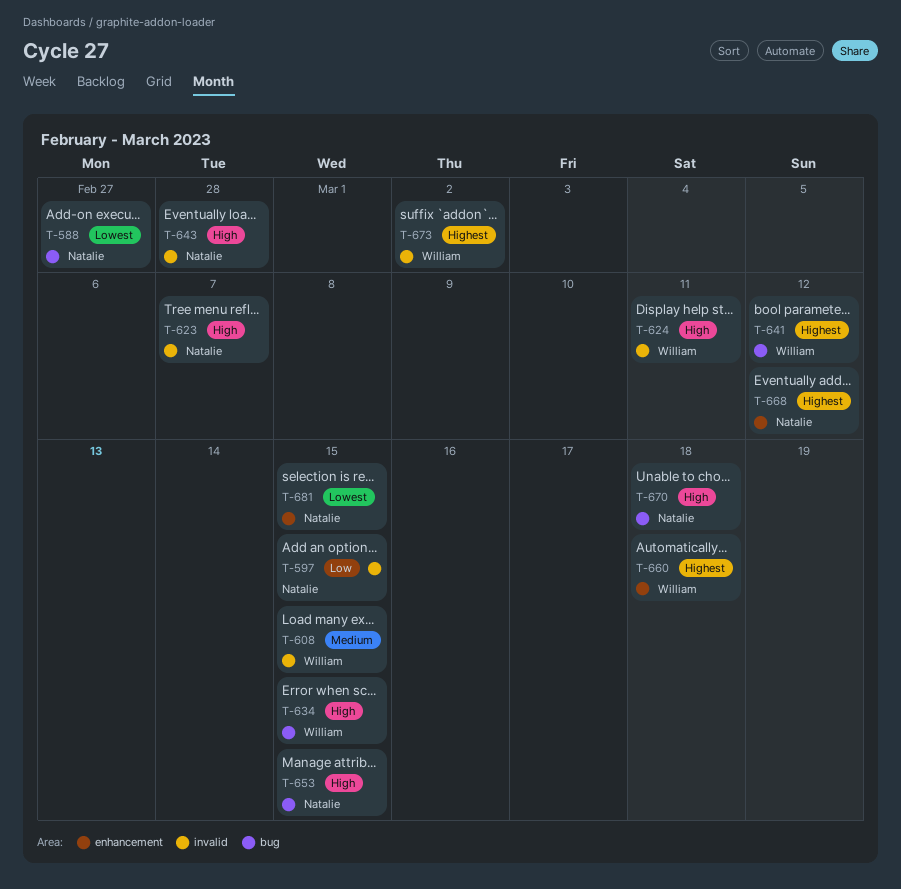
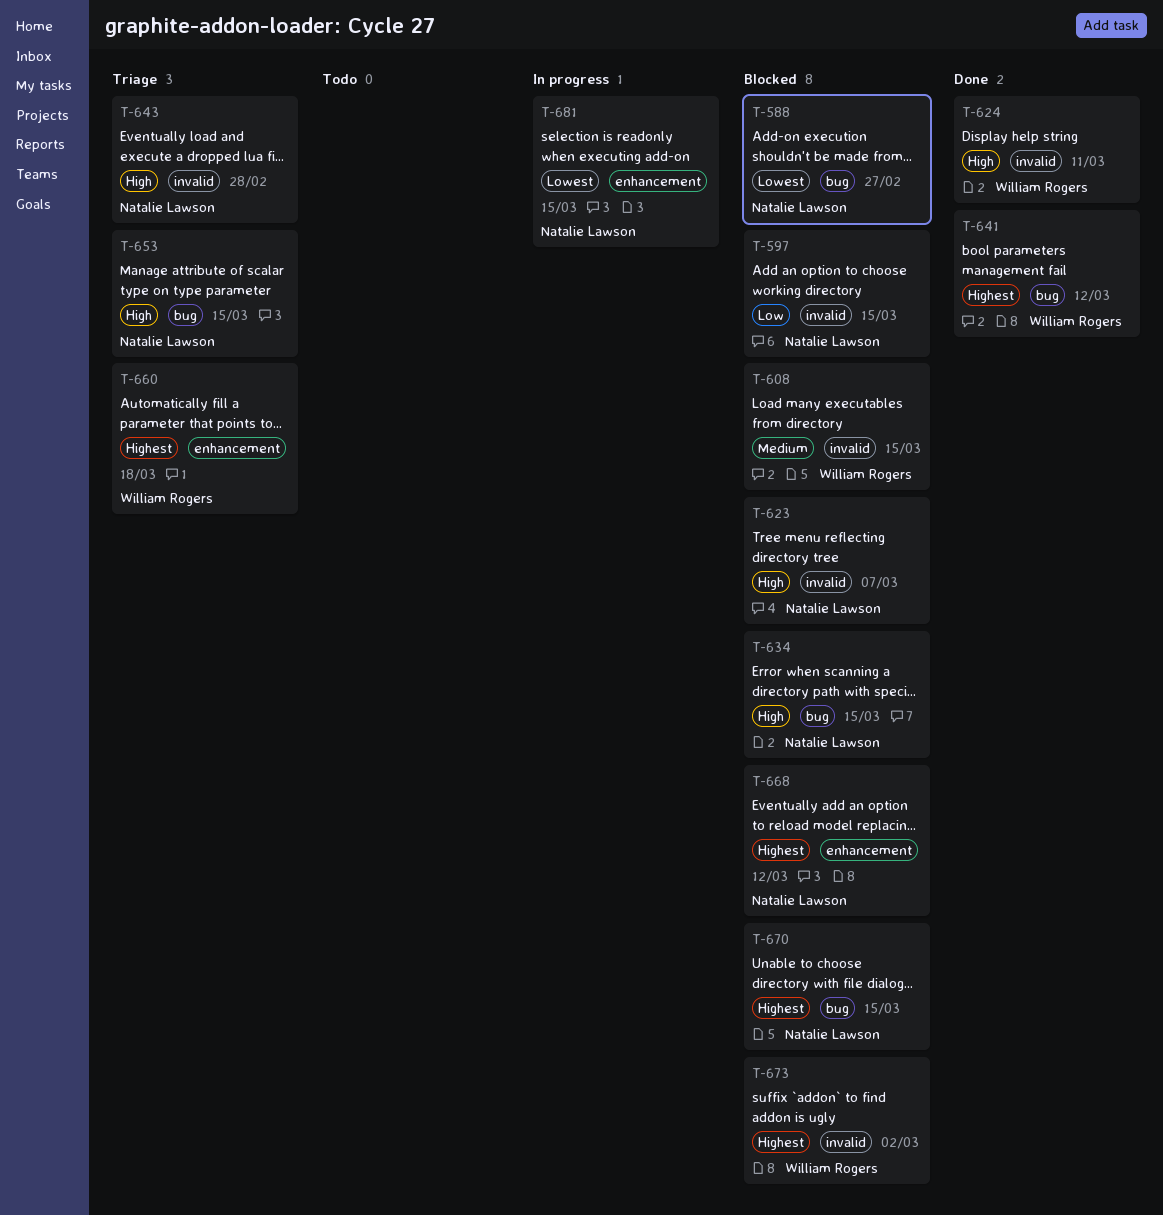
T-634, owner: William Rogers -> Natalie Lawson
T-670, priority: High -> Highest
T-670, due: Mar 18 -> Mar 15

